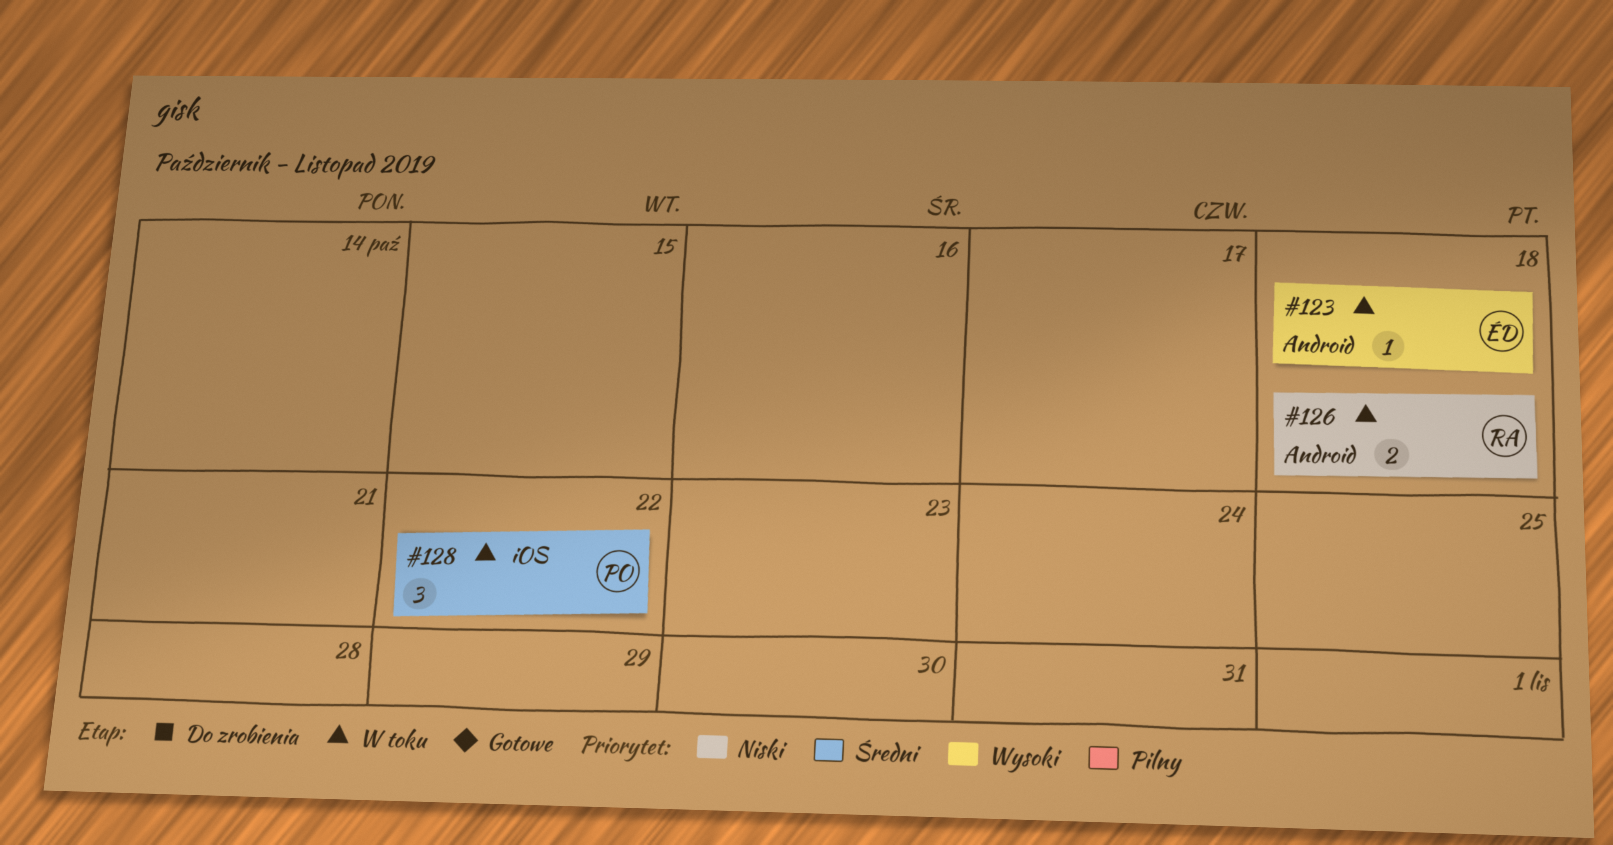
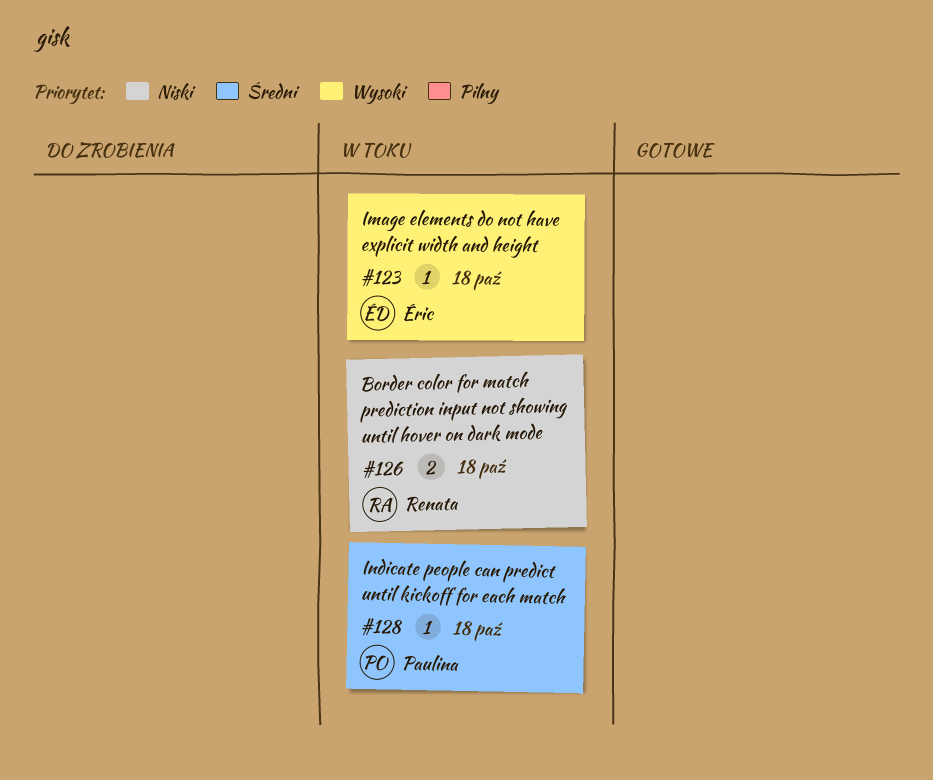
#128, estimate: 3 -> 1
#128, due: Oct 22 -> Oct 18

